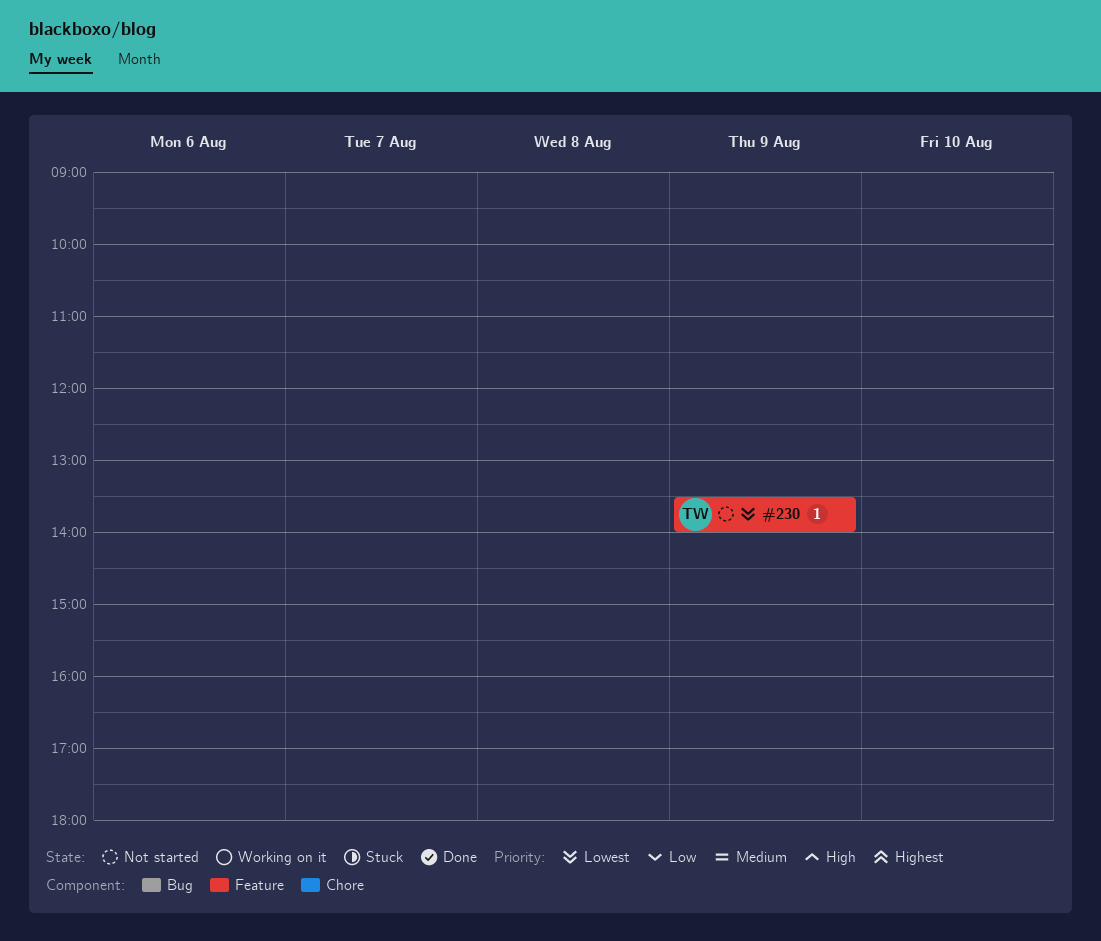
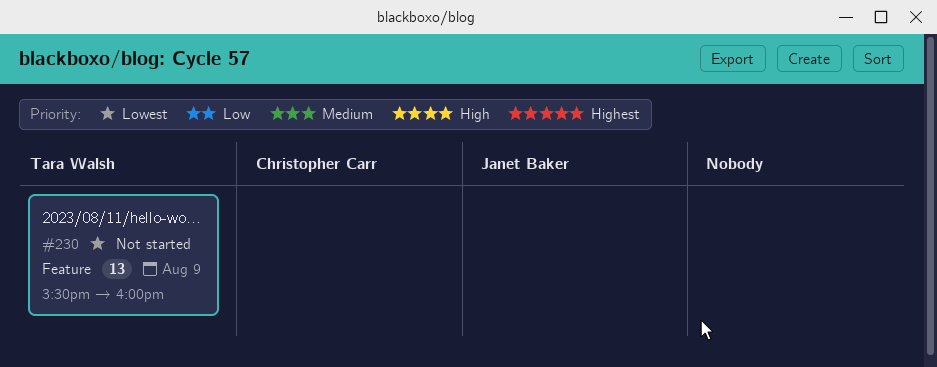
#230, estimate: 1 -> 13
#230, begins: 13:30 -> 15:30
#230, ends: 14:00 -> 16:00

